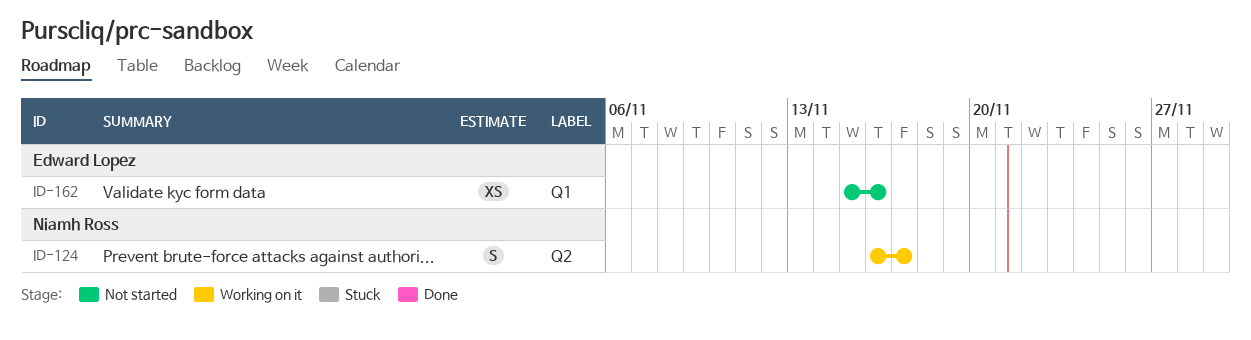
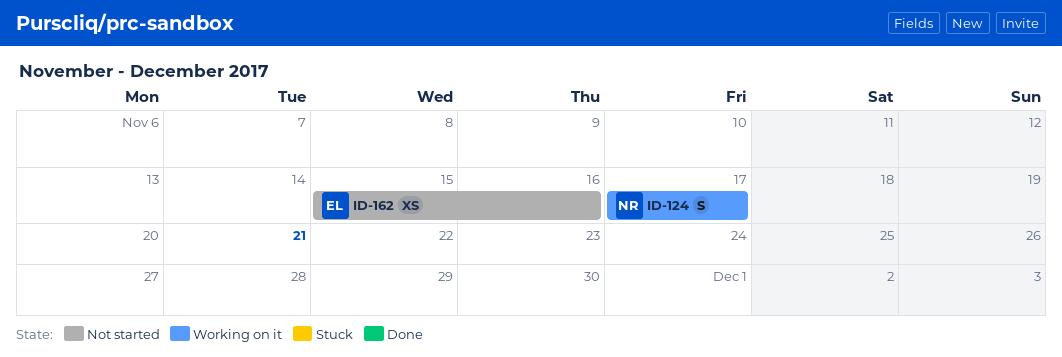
ID-124, start: Nov 16 -> Nov 17

